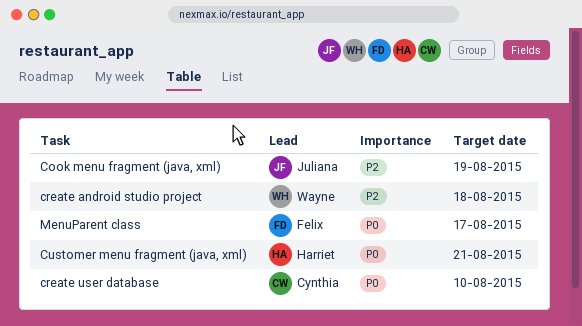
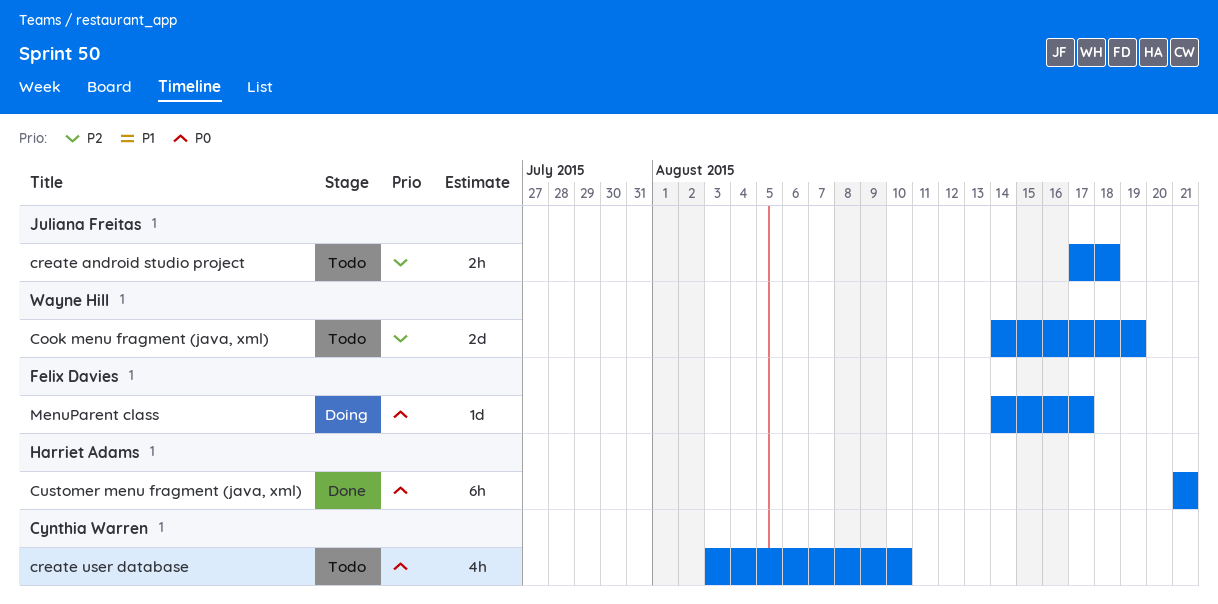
Cook menu fragment (java, xml), owner: Juliana Freitas -> Wayne Hill
create android studio project, owner: Wayne Hill -> Juliana Freitas

